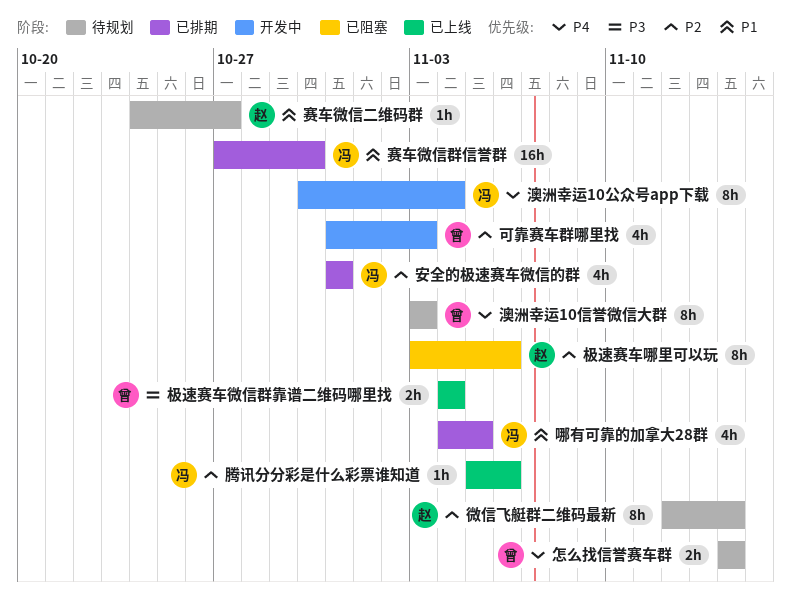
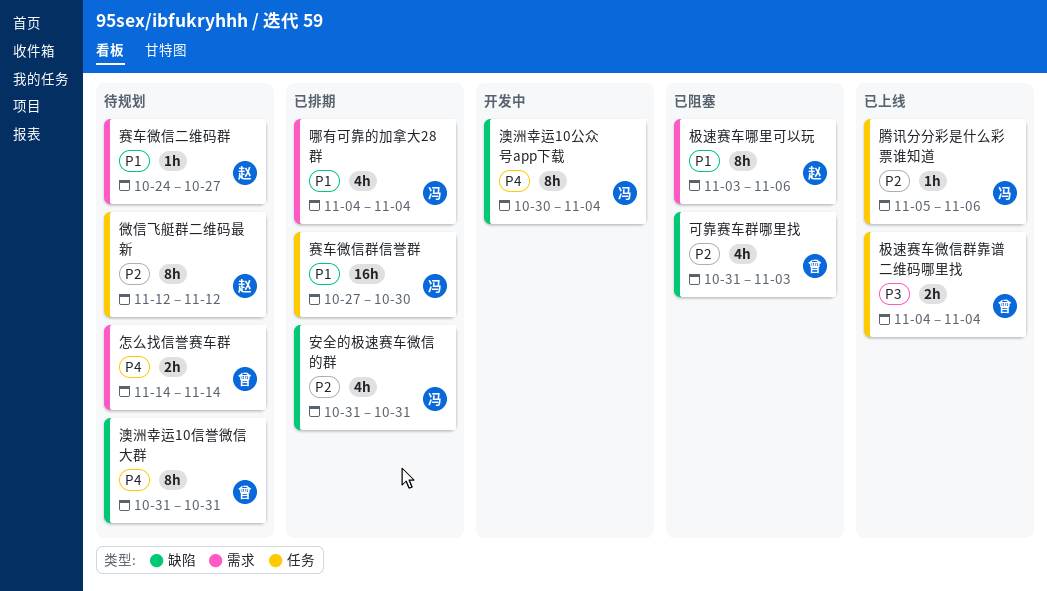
可靠赛车群哪里找, status: 开发中 -> 已阻塞
哪有可靠的加拿大28群, due: Nov 5 -> Nov 4
微信飞艇群二维码最新, due: Nov 14 -> Nov 12
极速赛车哪里可以玩, priority: P2 -> P1
澳洲幸运10信誉微信大群, start: Nov 3 -> Oct 31
澳洲幸运10信誉微信大群, due: Nov 3 -> Oct 31

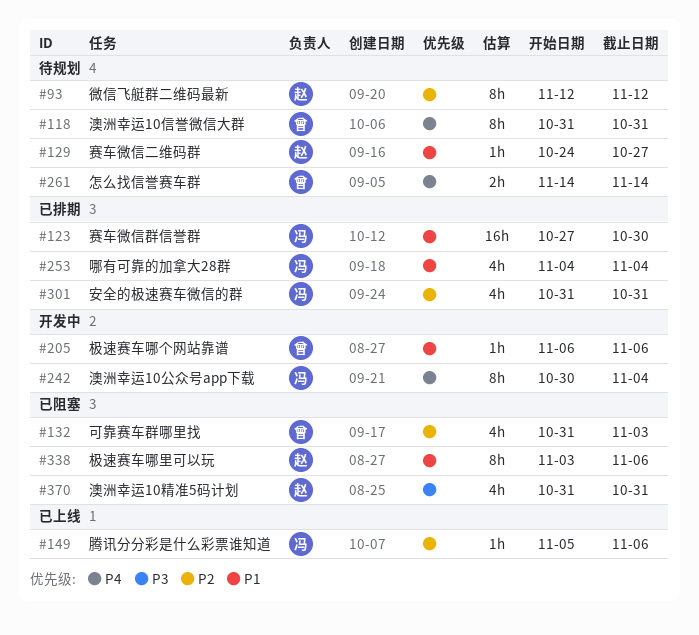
极速赛车哪个网站靠谱: none -> present
极速赛车微信群靠谱二维码哪里找: present -> none
澳洲幸运10精准5码计划: none -> present

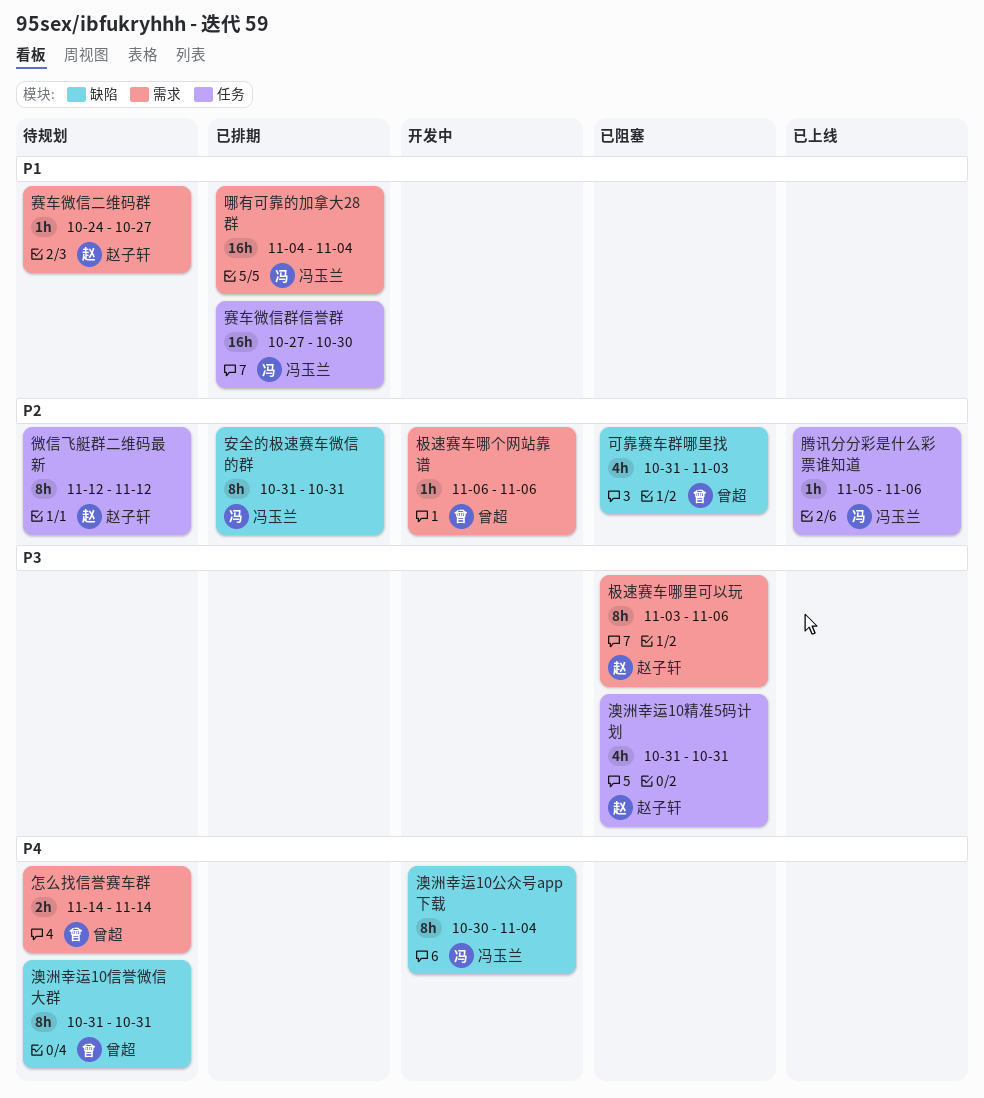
哪有可靠的加拿大28群, estimate: 4h -> 16h
安全的极速赛车微信的群, estimate: 4h -> 8h
极速赛车哪个网站靠谱, priority: P1 -> P2
极速赛车哪里可以玩, priority: P1 -> P3

